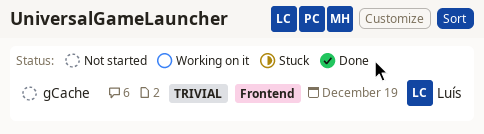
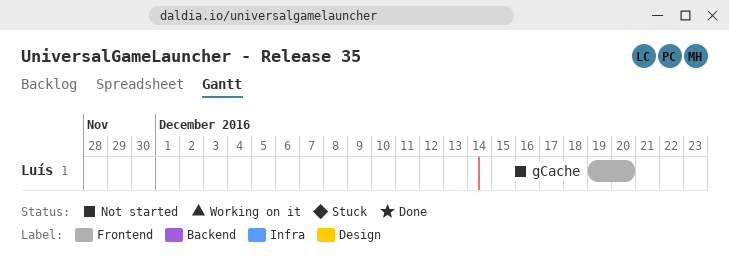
gCache, due: Dec 19 -> Dec 20

